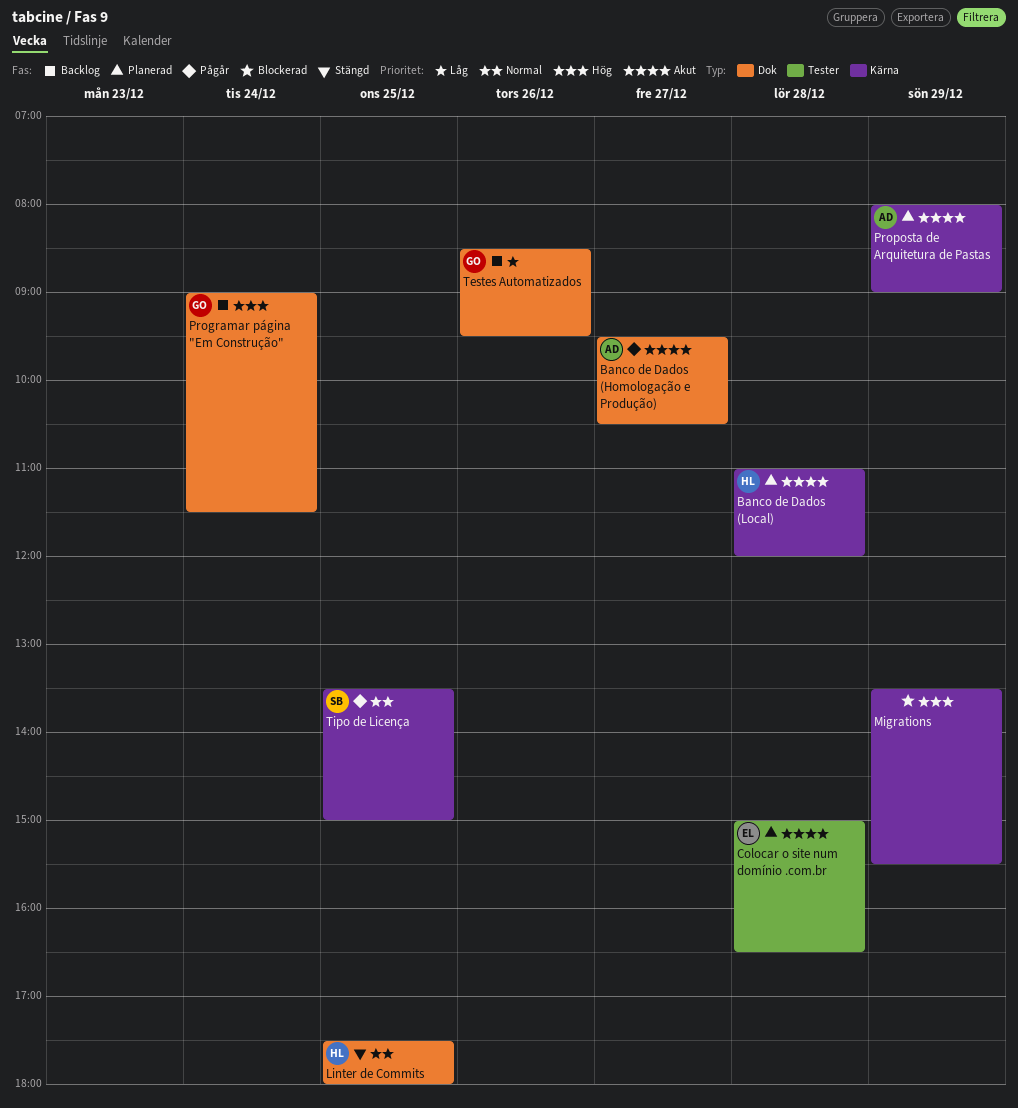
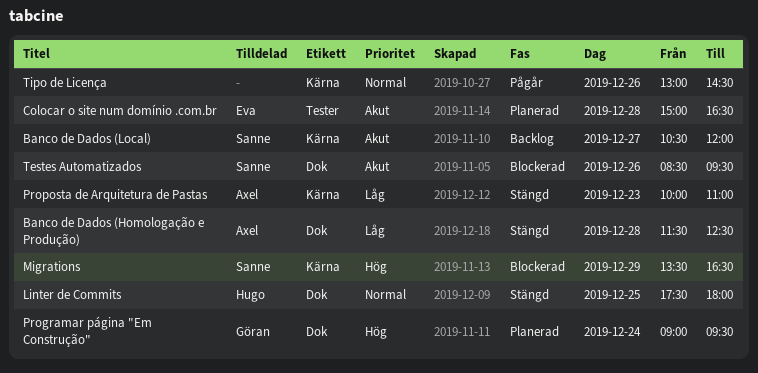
Banco de Dados (Homologação e Produção), status: Pågår -> Stängd
Banco de Dados (Homologação e Produção), priority: Akut -> Låg
Banco de Dados (Homologação e Produção), day: Dec 27 -> Dec 28
Banco de Dados (Homologação e Produção), begins: 09:30 -> 11:30
Banco de Dados (Homologação e Produção), ends: 10:30 -> 12:30
Banco de Dados (Local), status: Planerad -> Backlog
Banco de Dados (Local), owner: Hugo -> Sanne
Banco de Dados (Local), day: Dec 28 -> Dec 27
Banco de Dados (Local), begins: 11:00 -> 10:30
Migrations, owner: none -> Sanne
Migrations, ends: 15:30 -> 16:30
Programar página "Em Construção", status: Backlog -> Planerad
Programar página "Em Construção", ends: 11:30 -> 09:30
Proposta de Arquitetura de Pastas, status: Planerad -> Stängd
Proposta de Arquitetura de Pastas, priority: Akut -> Låg
Proposta de Arquitetura de Pastas, day: Dec 29 -> Dec 23
Proposta de Arquitetura de Pastas, begins: 08:00 -> 10:00
Proposta de Arquitetura de Pastas, ends: 09:00 -> 11:00
Testes Automatizados, status: Backlog -> Blockerad
Testes Automatizados, owner: Göran -> Sanne
Testes Automatizados, priority: Låg -> Akut
Tipo de Licença, owner: Sanne -> none
Tipo de Licença, day: Dec 25 -> Dec 26
Tipo de Licença, begins: 13:30 -> 13:00
Tipo de Licença, ends: 15:00 -> 14:30

